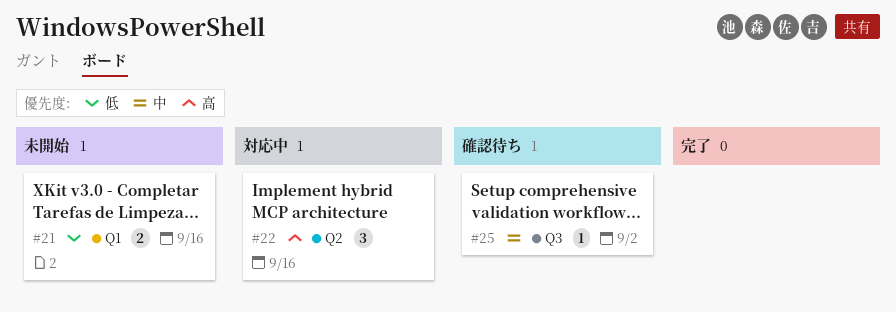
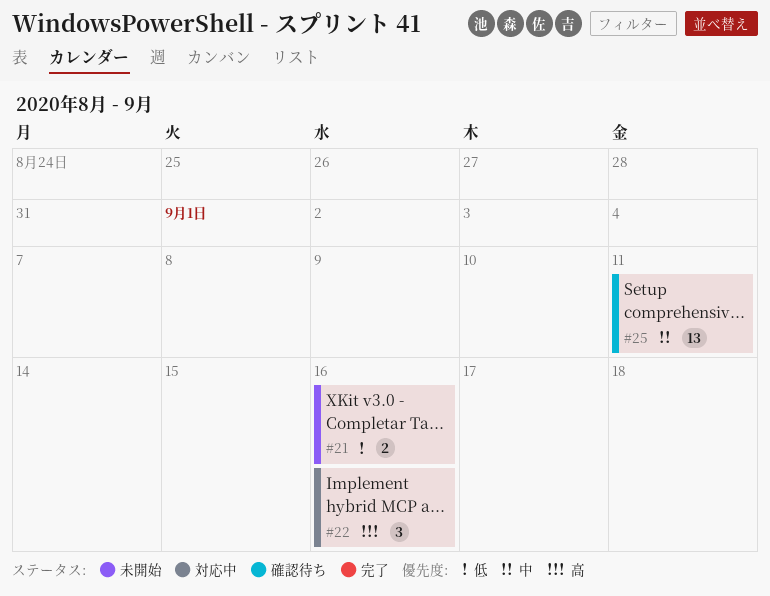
#25, estimate: 1 -> 13
#25, due: Sep 2 -> Sep 11

